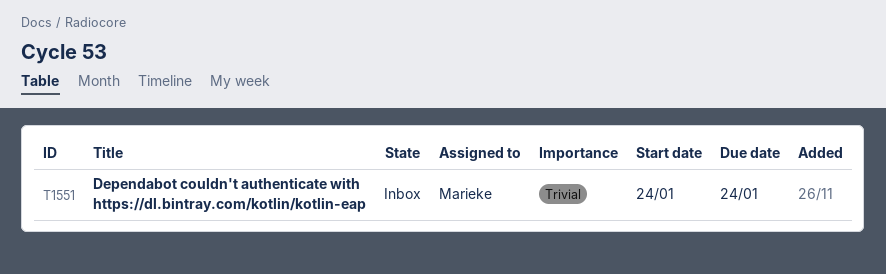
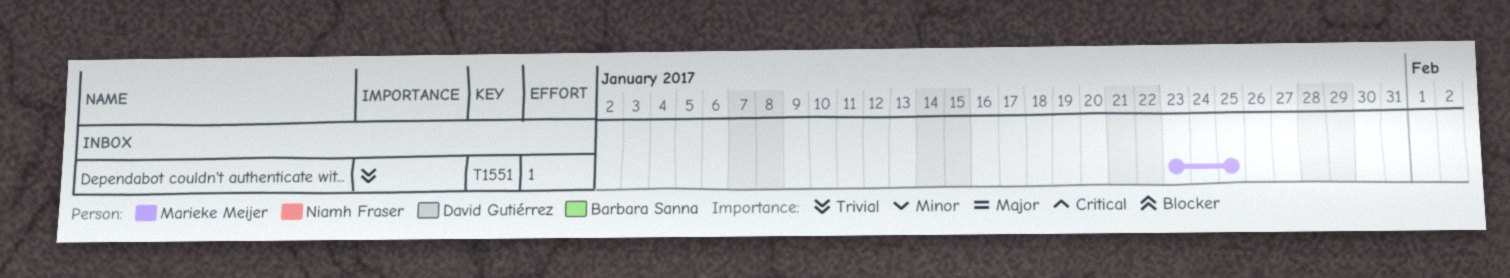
T1551, start: Jan 24 -> Jan 23
T1551, due: Jan 24 -> Jan 25

